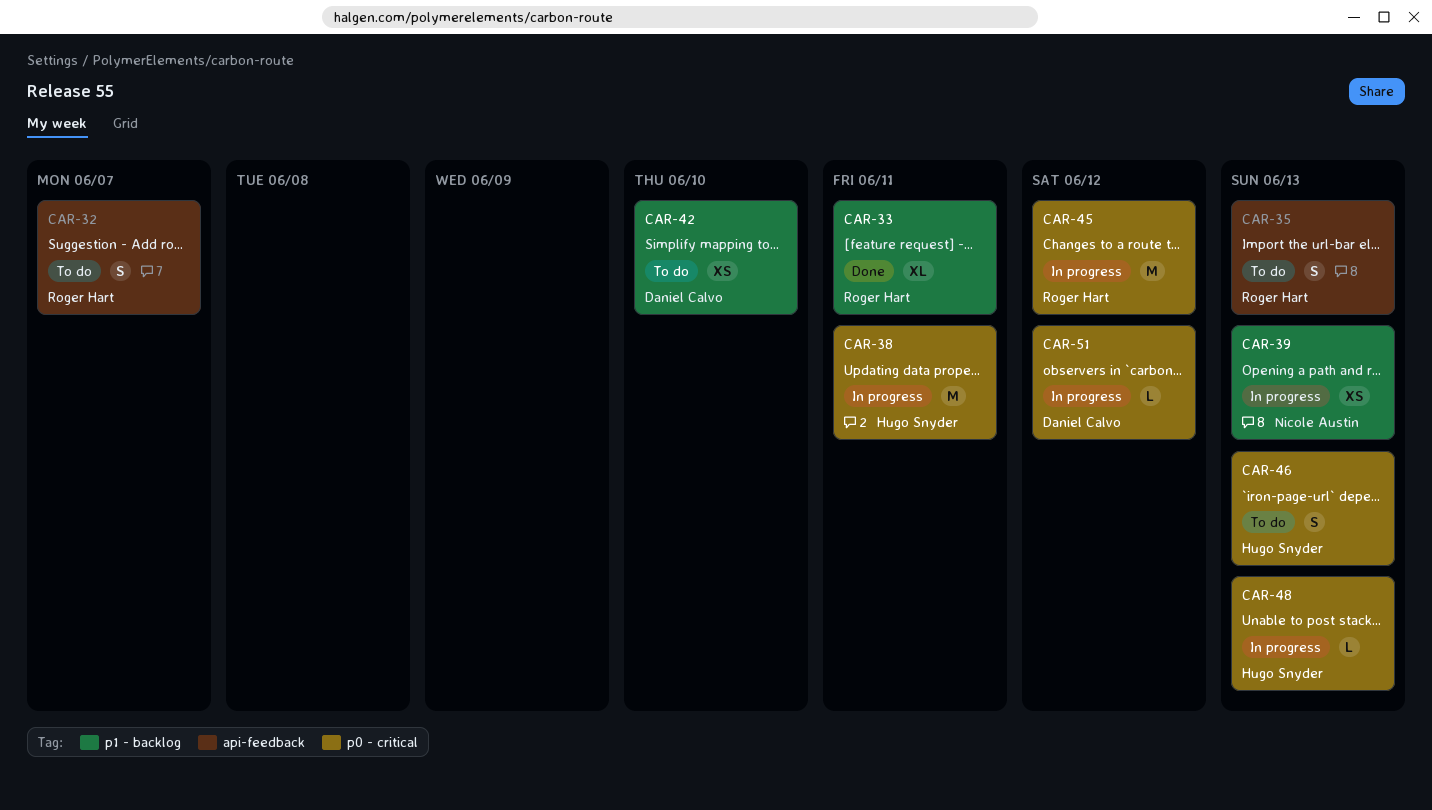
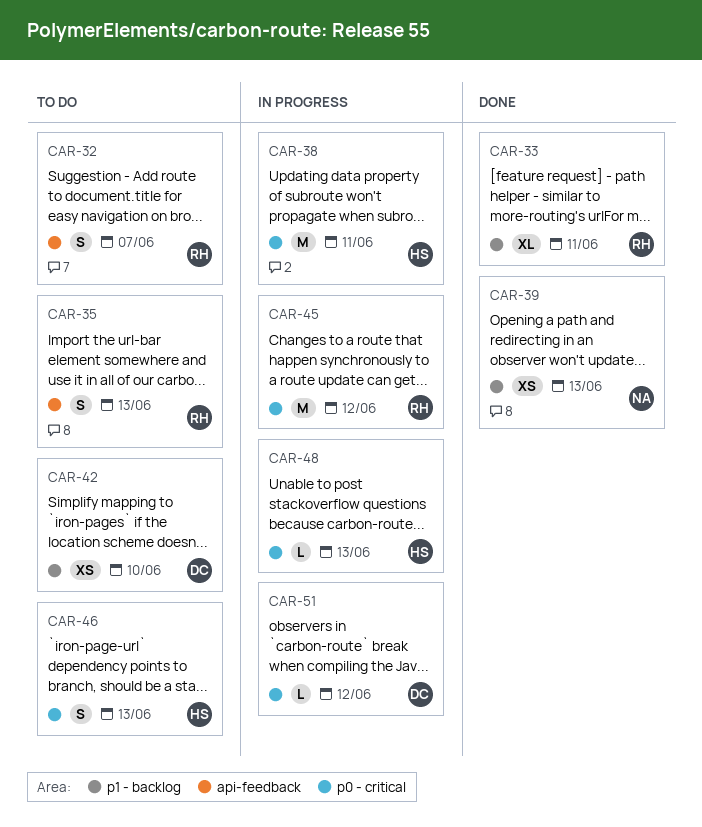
CAR-39, status: In progress -> Done

